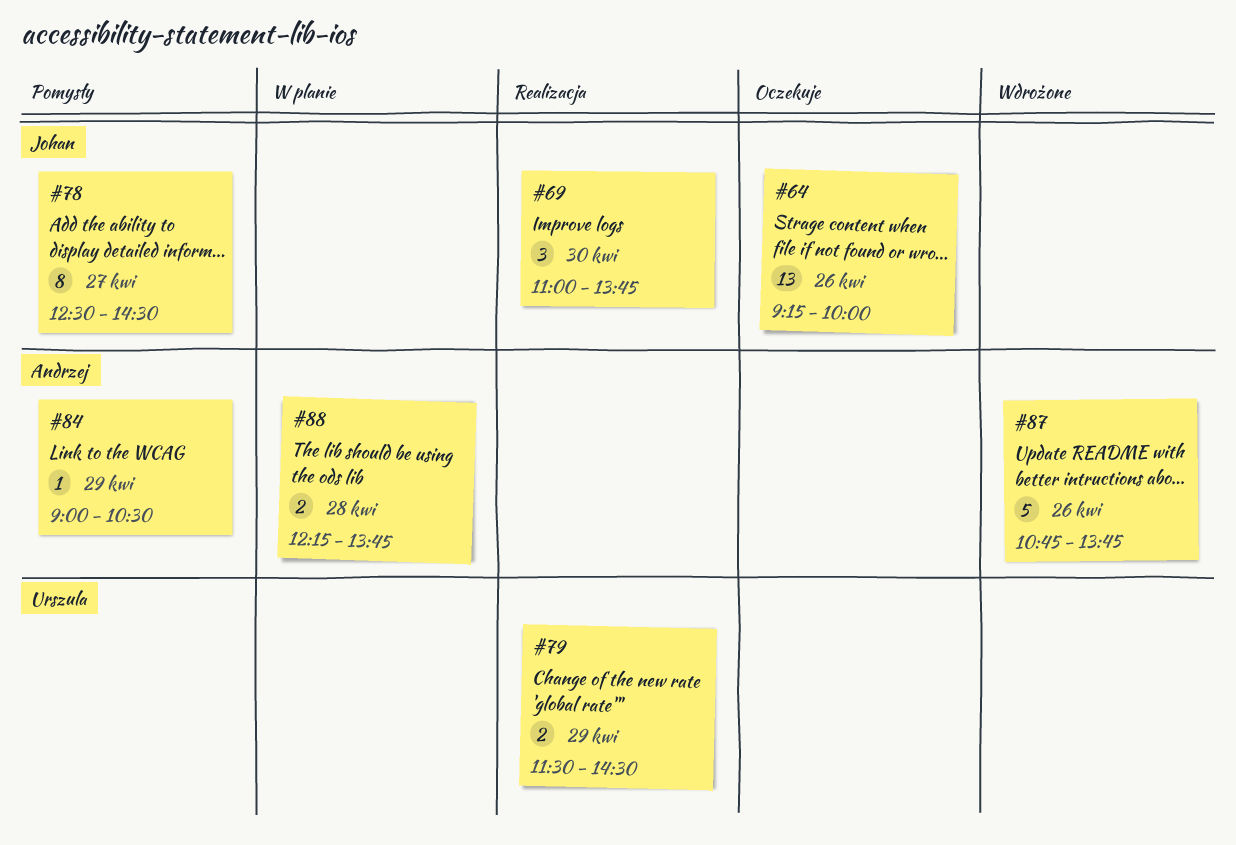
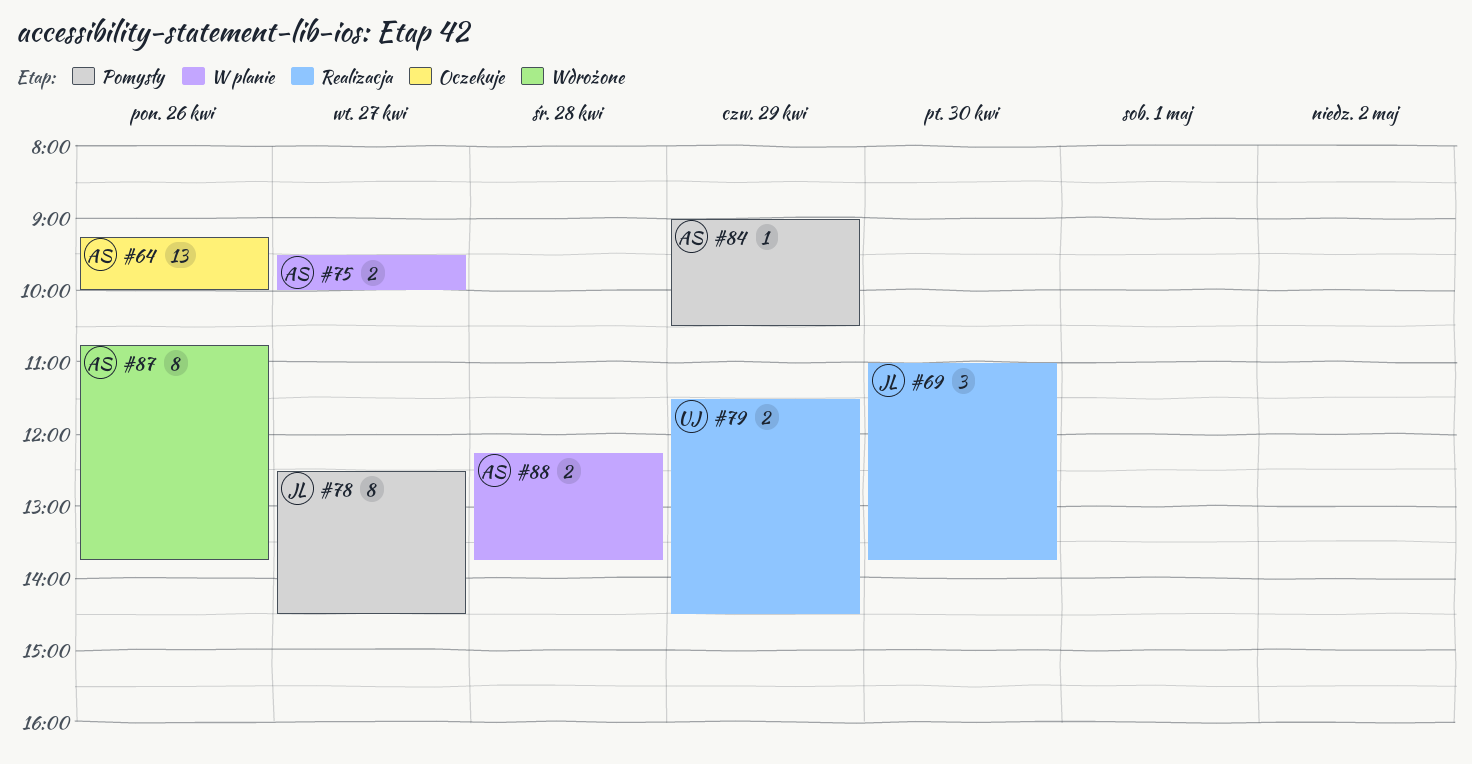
#64, owner: Johan -> Andrzej
#75: none -> present
#87, estimate: 5 -> 8

